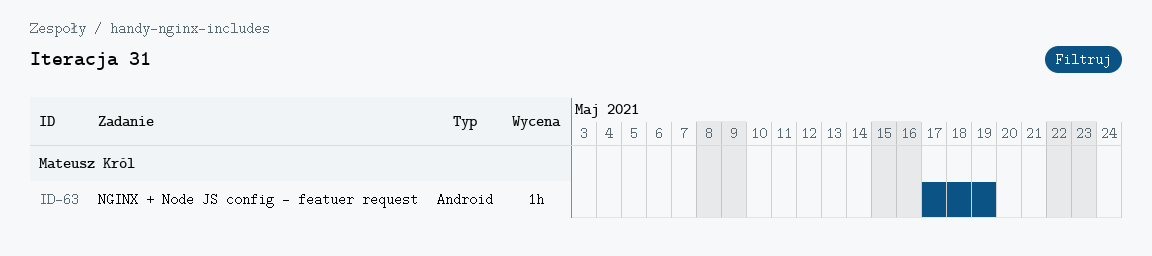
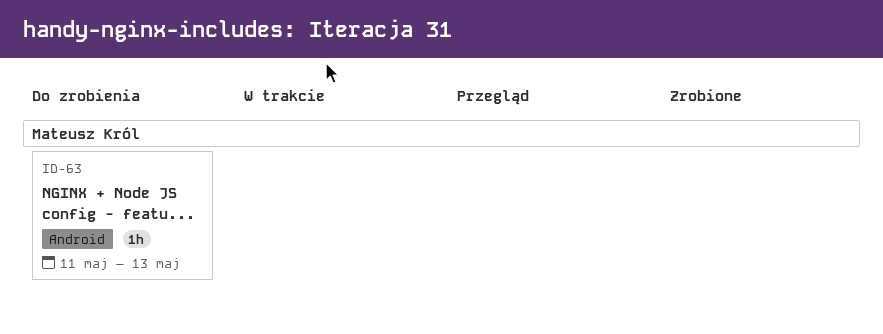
ID-63, start: May 17 -> May 11
ID-63, due: May 19 -> May 13

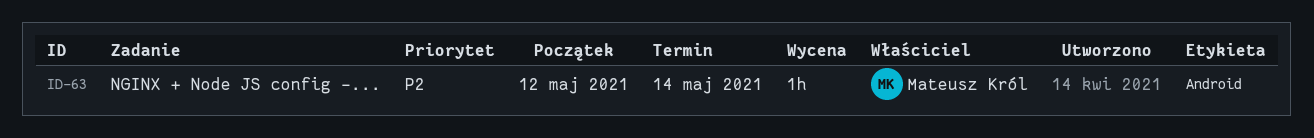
ID-63, start: May 11 -> May 12
ID-63, due: May 13 -> May 14

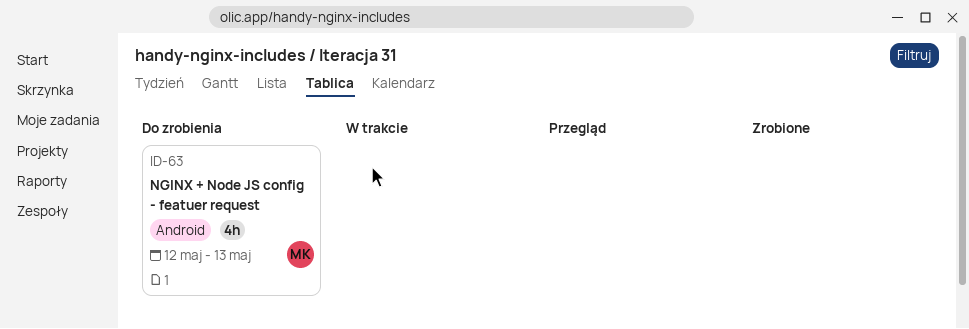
ID-63, estimate: 1h -> 4h
ID-63, due: May 14 -> May 13

